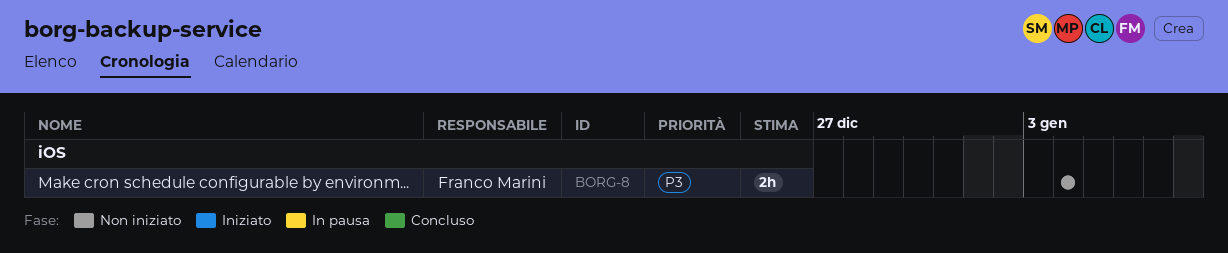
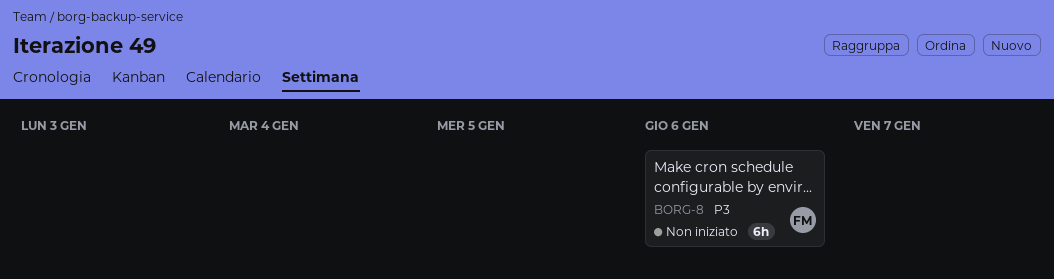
BORG-8, estimate: 2h -> 6h
BORG-8, due: Jan 4 -> Jan 6

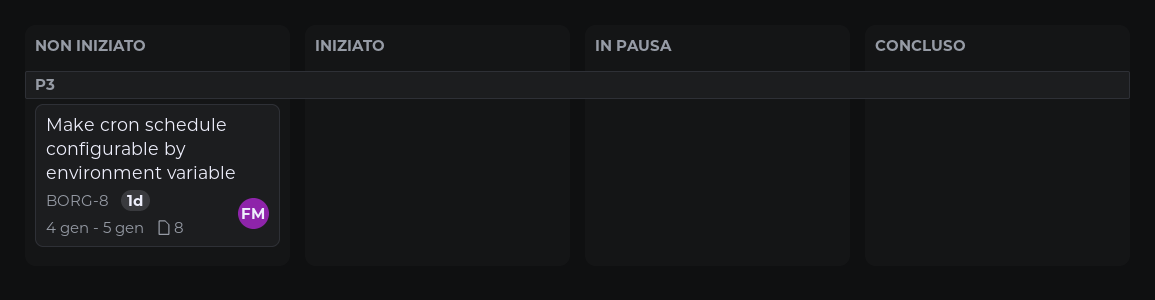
BORG-8, estimate: 6h -> 1d
BORG-8, due: Jan 6 -> Jan 5

